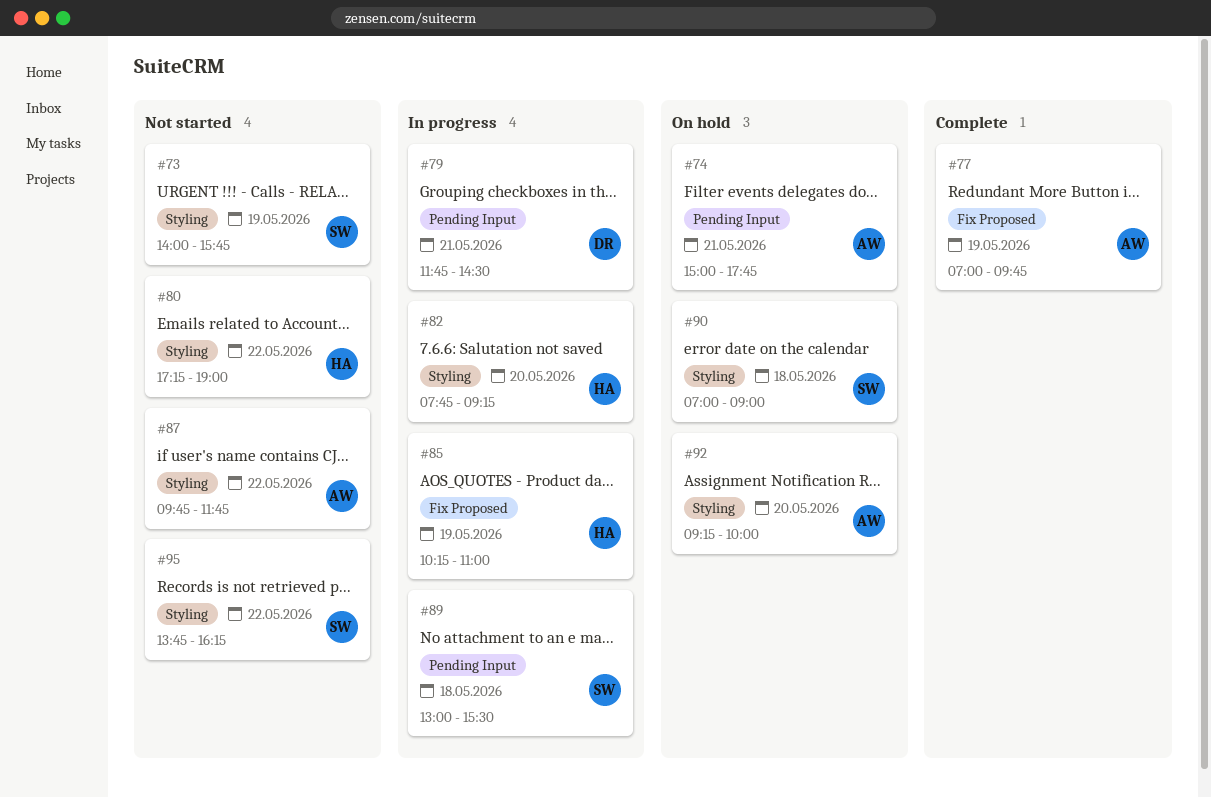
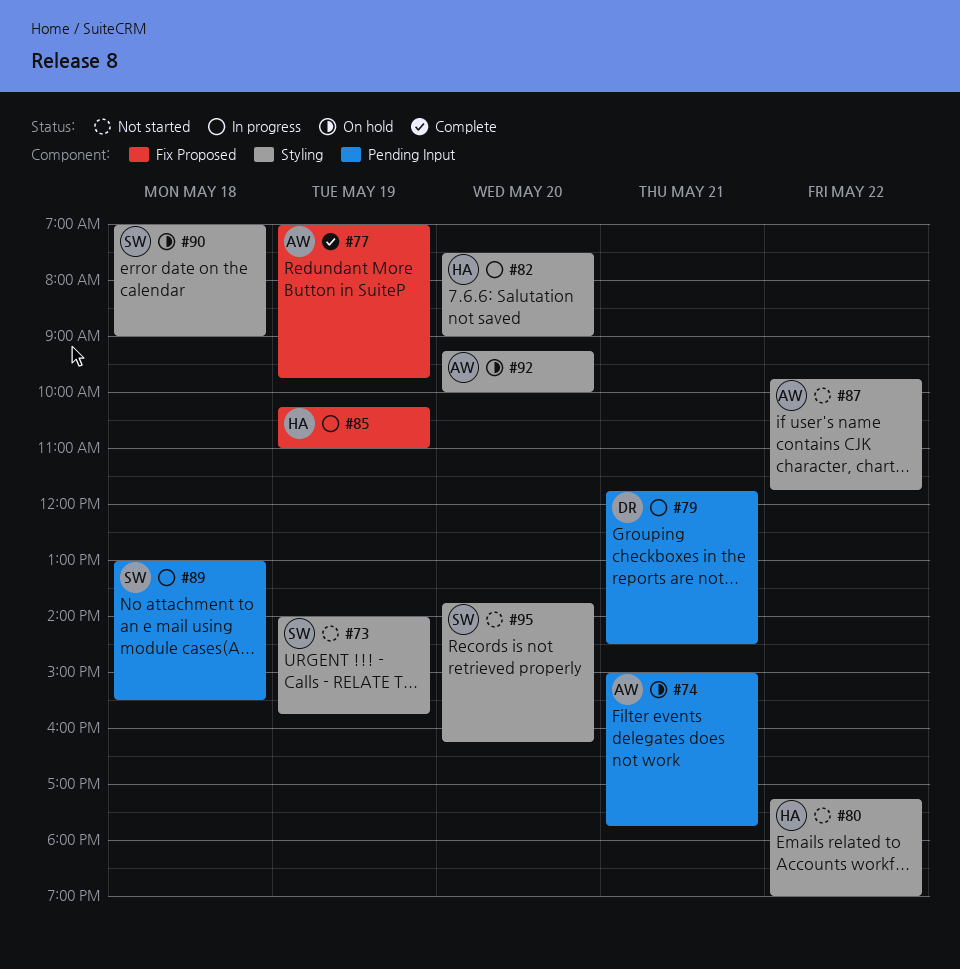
#82, begins: 07:45 -> 07:30
#82, ends: 09:15 -> 09:00
#95, day: May 22 -> May 20

